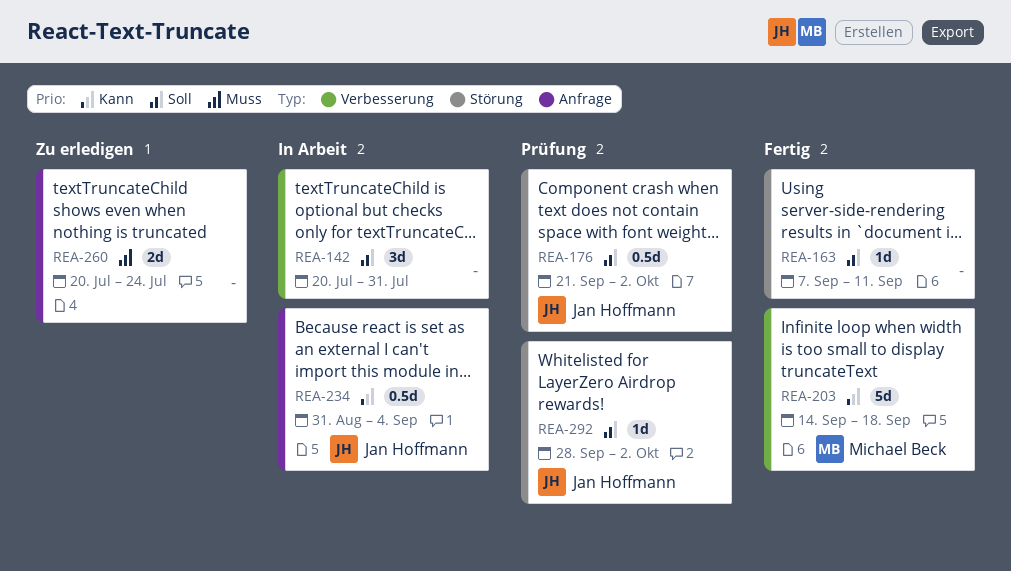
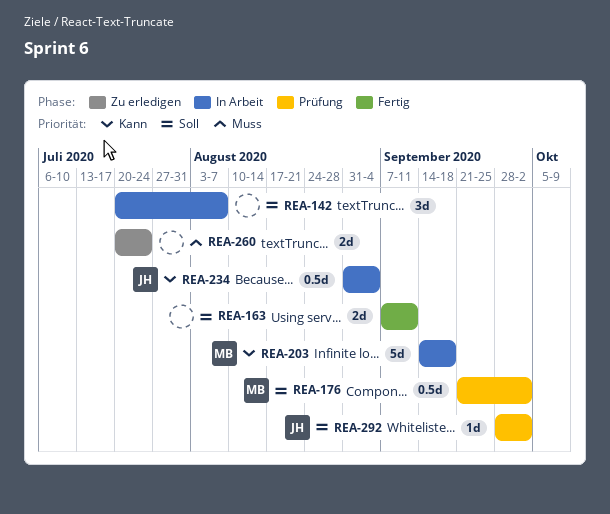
REA-142, due: Jul 31 -> Aug 7
REA-163, estimate: 1d -> 2d
REA-176, owner: Jan Hoffmann -> Michael Beck
REA-203, status: Fertig -> In Arbeit

